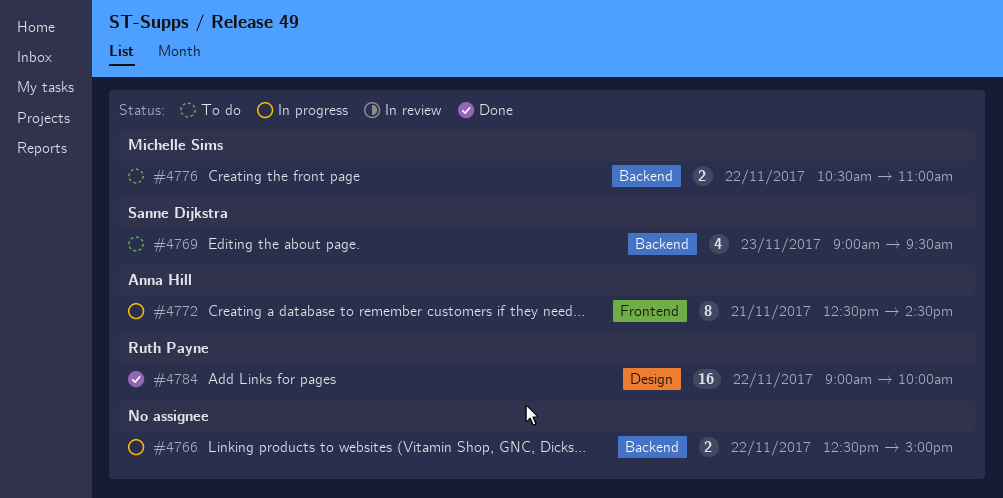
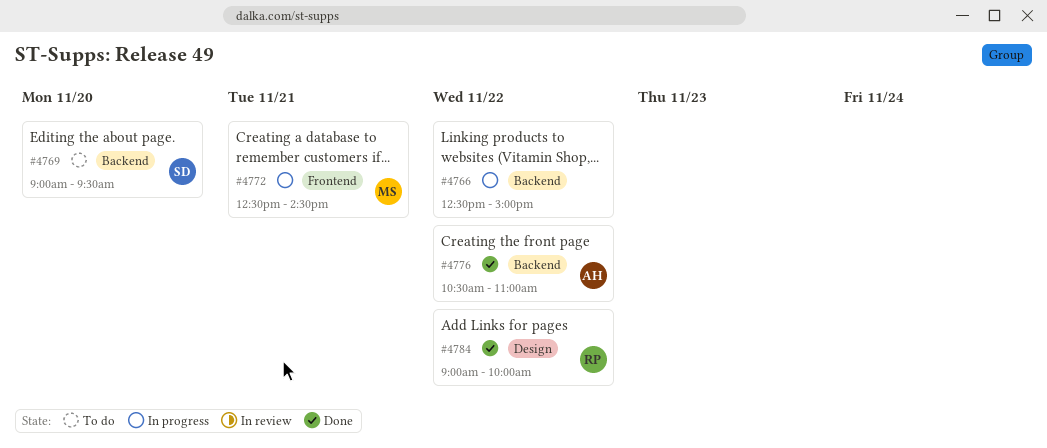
#4769, day: Nov 23 -> Nov 20
#4772, owner: Anna Hill -> Michelle Sims
#4776, status: To do -> Done
#4776, owner: Michelle Sims -> Anna Hill

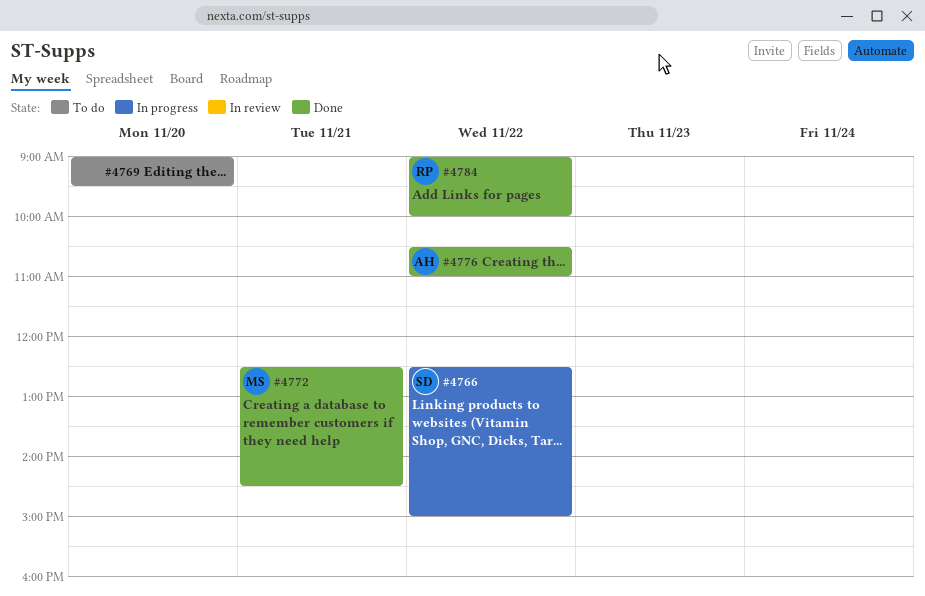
#4766, owner: none -> SD
#4769, owner: SD -> none
#4772, status: In progress -> Done

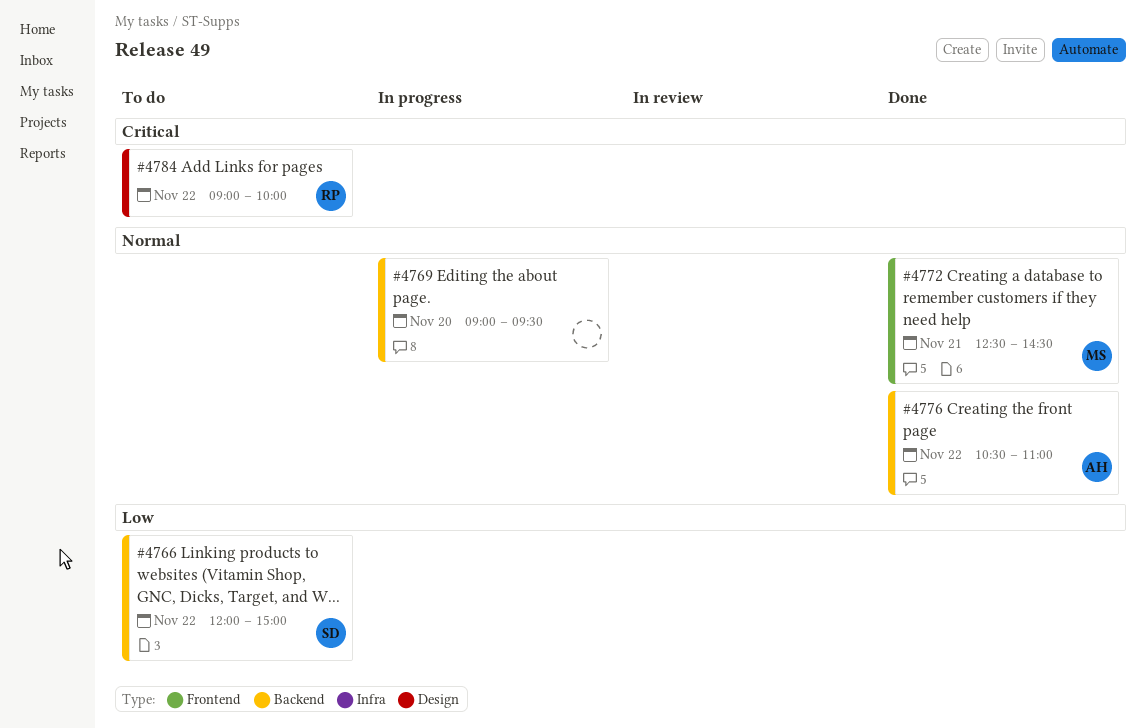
#4766, status: In progress -> To do
#4766, begins: 12:30 -> 12:00
#4769, status: To do -> In progress
#4784, status: Done -> To do

